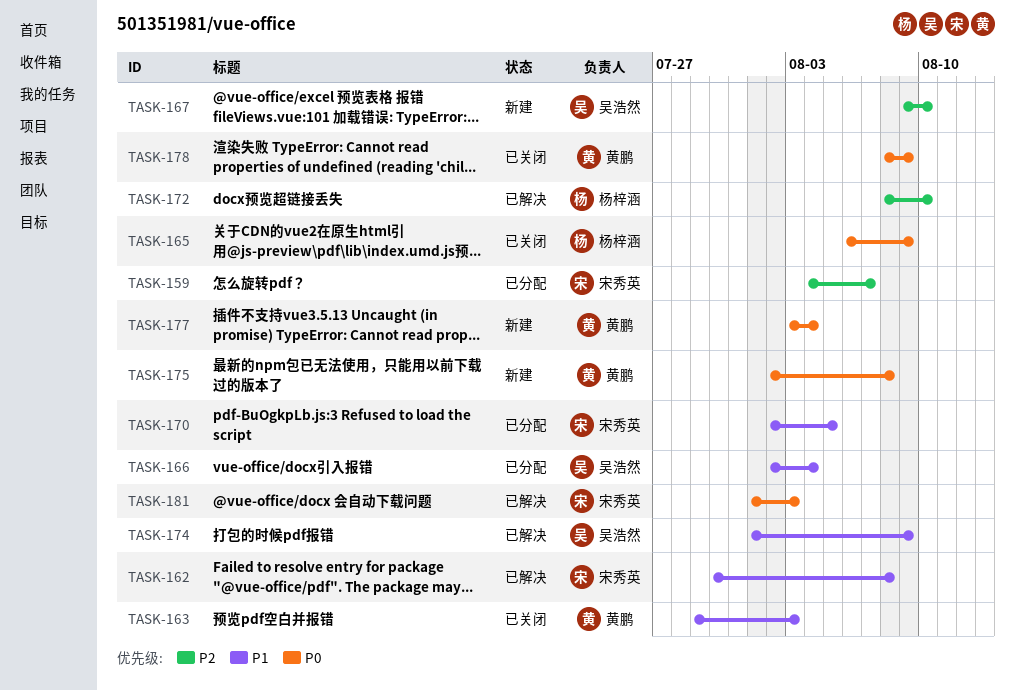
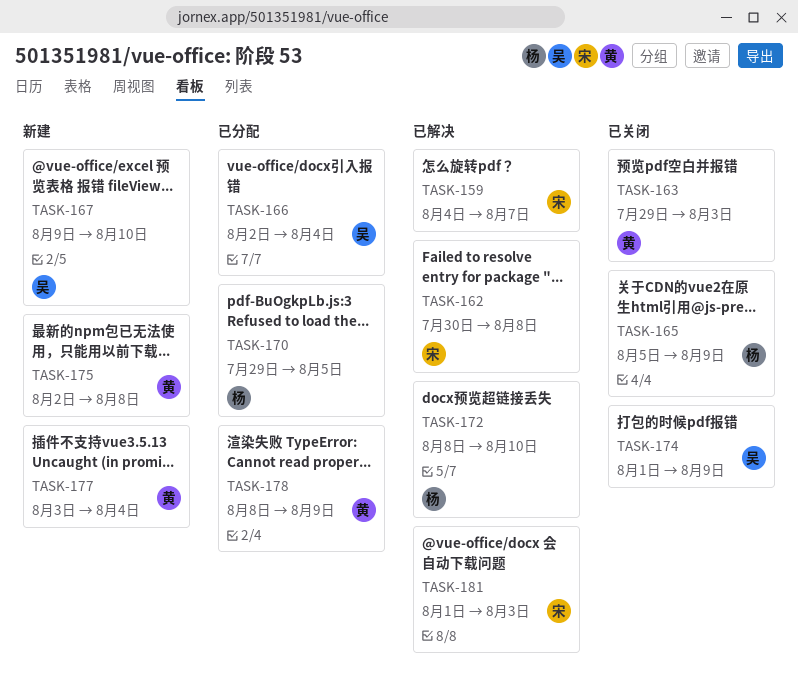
TASK-159, status: 已分配 -> 已解决
TASK-165, start: Aug 6 -> Aug 5
TASK-170, owner: 宋秀英 -> 杨梓涵
TASK-170, start: Aug 2 -> Jul 29
TASK-174, status: 已解决 -> 已关闭
TASK-178, status: 已关闭 -> 已分配

